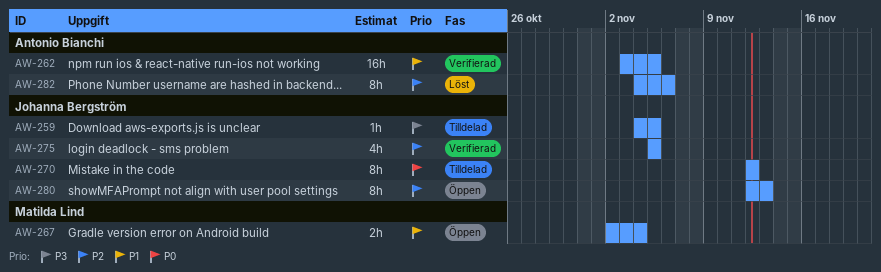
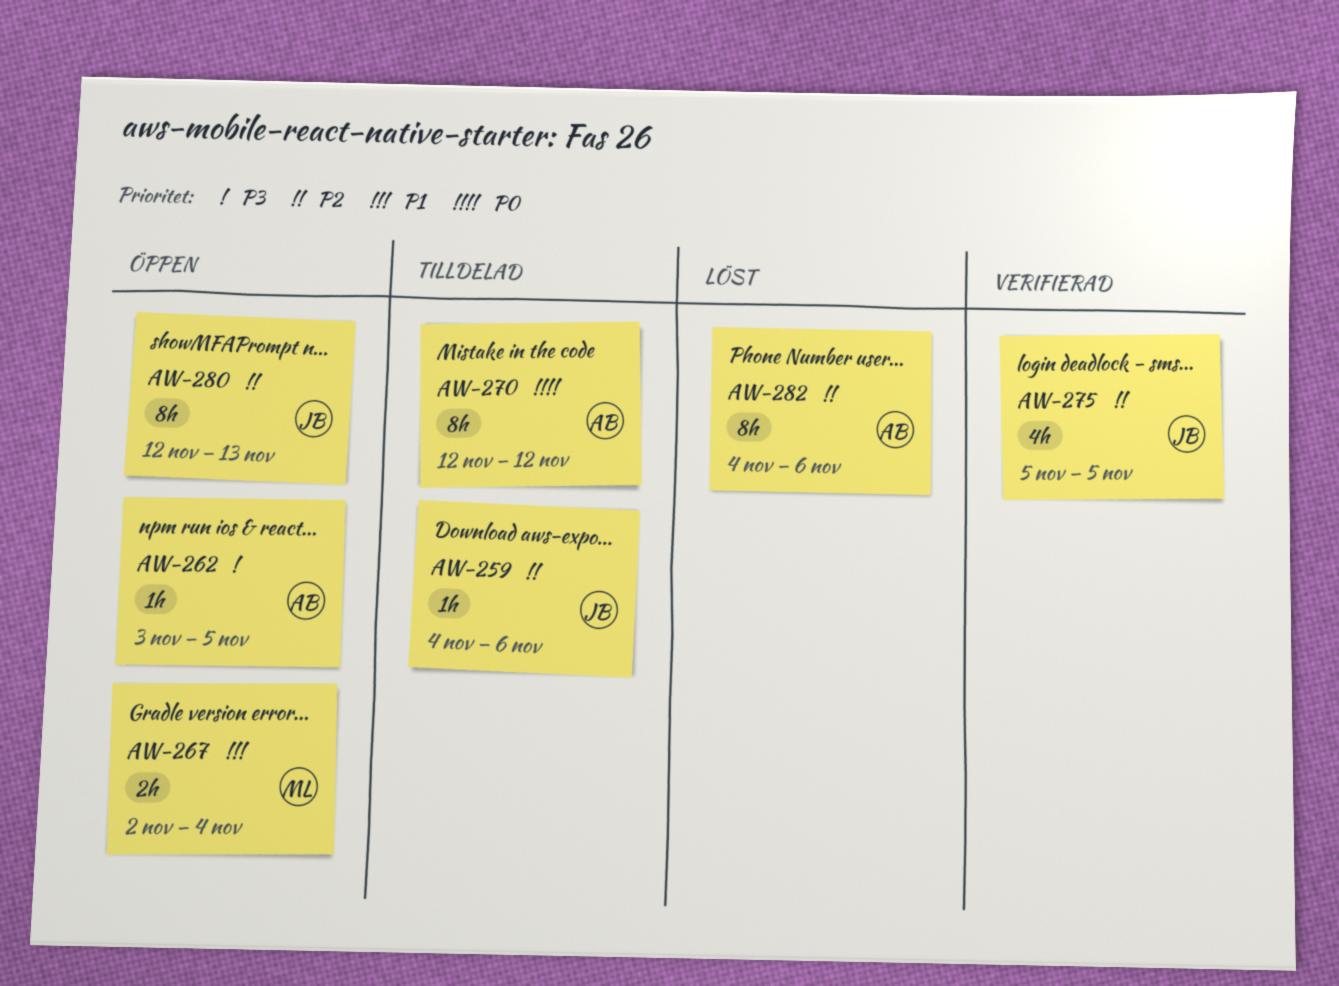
AW-259, priority: P3 -> P2
AW-259, due: Nov 5 -> Nov 6
AW-262, status: Verifierad -> Öppen
AW-262, priority: P1 -> P3
AW-262, estimate: 16h -> 1h
AW-270, owner: Johanna Bergström -> Antonio Bianchi

